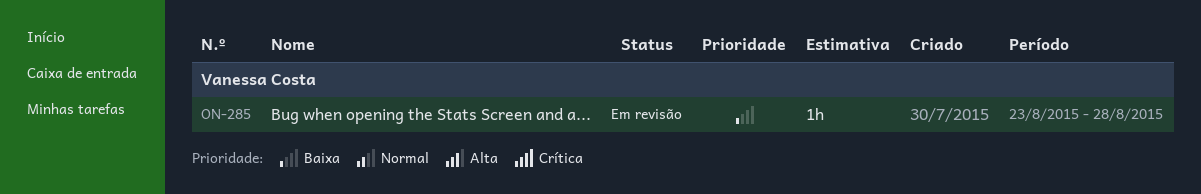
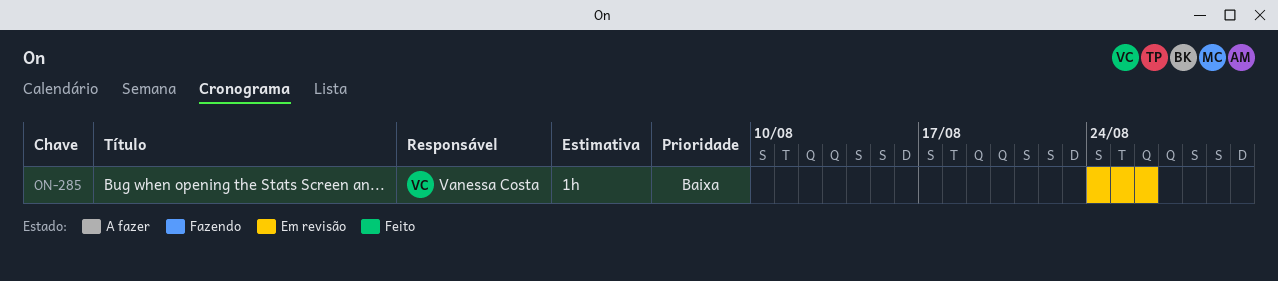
ON-285, start: Aug 23 -> Aug 24
ON-285, due: Aug 28 -> Aug 26

